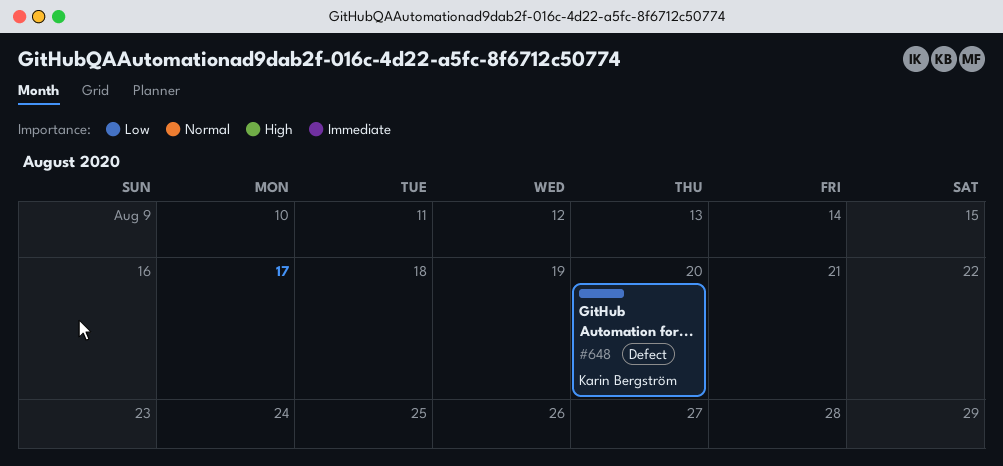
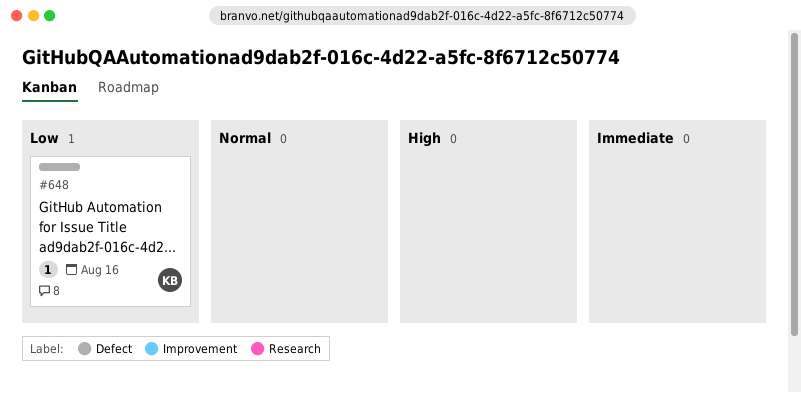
#648, due: Aug 20 -> Aug 16

